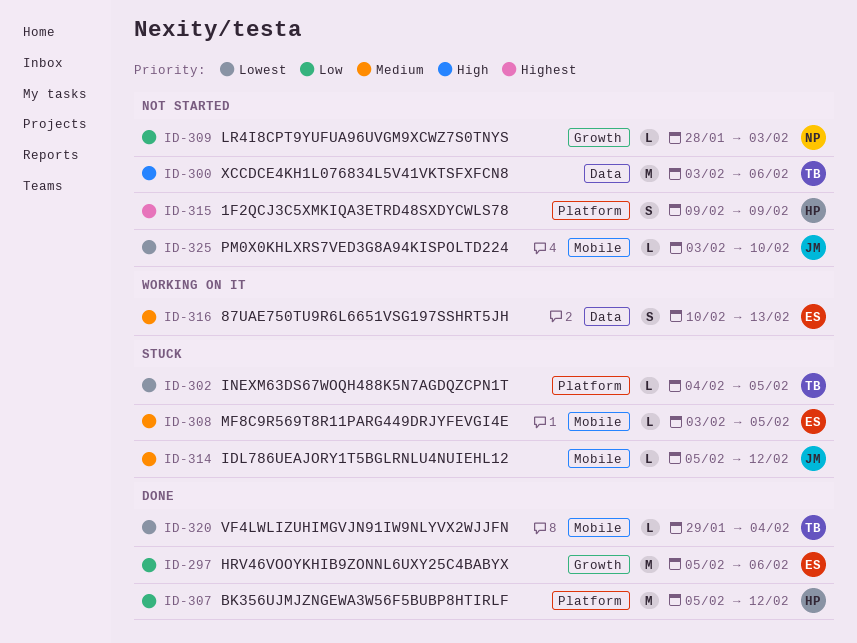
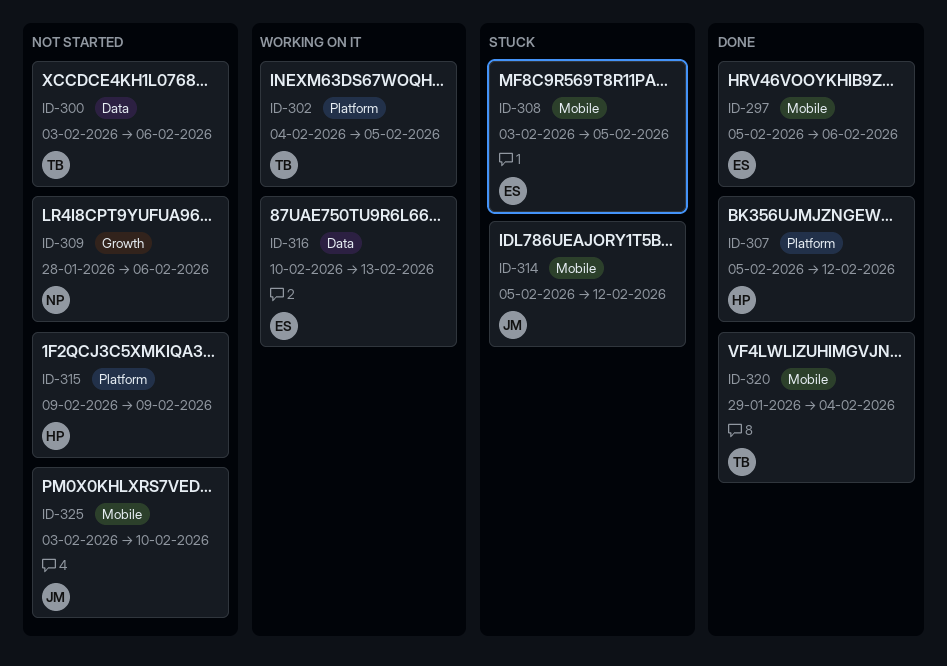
ID-297, label: Growth -> Mobile
ID-302, status: Stuck -> Working on it
ID-309, due: Feb 3 -> Feb 6

